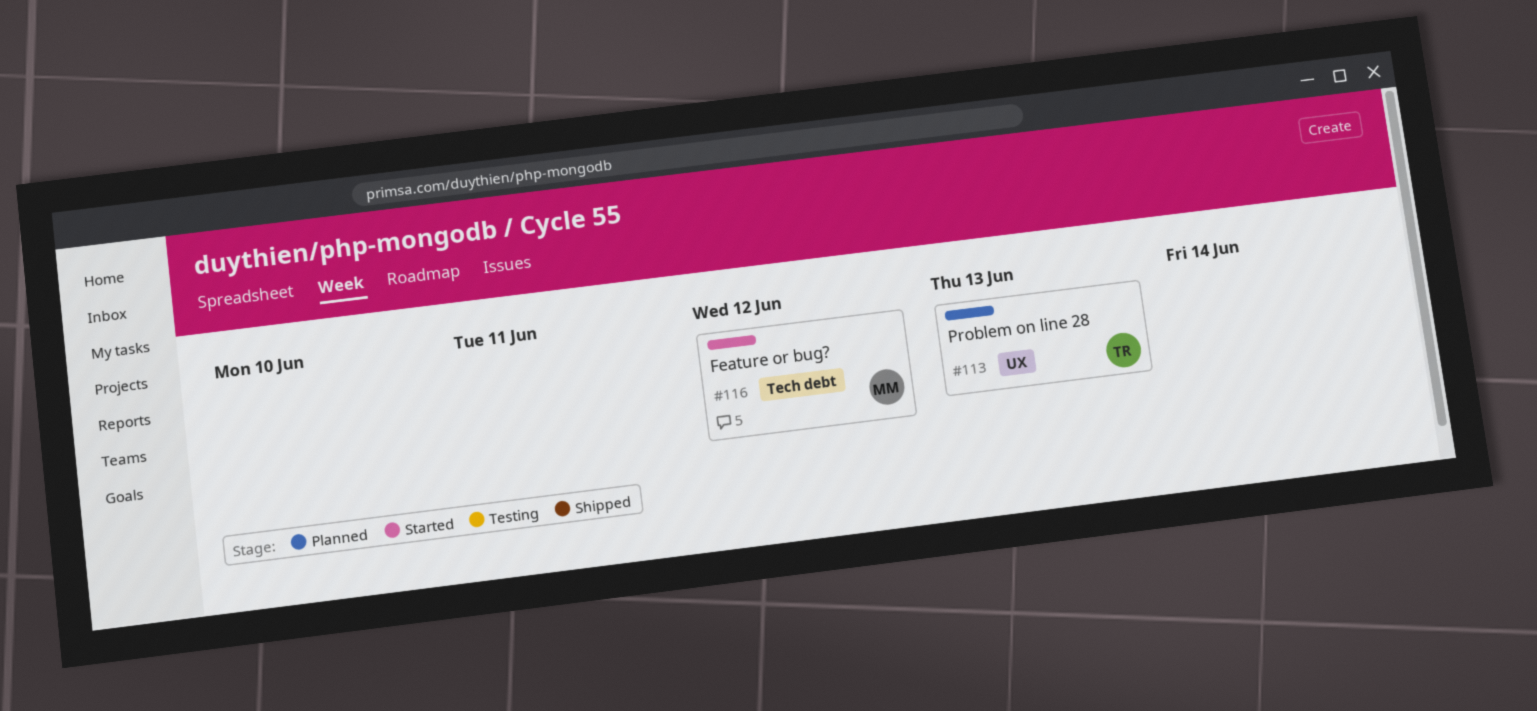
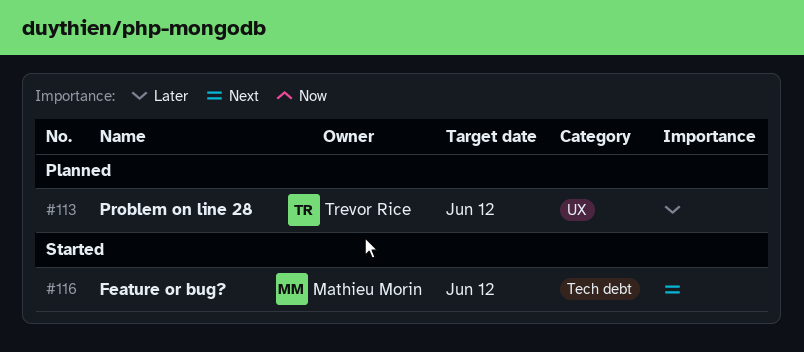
#113, due: Jun 13 -> Jun 12

